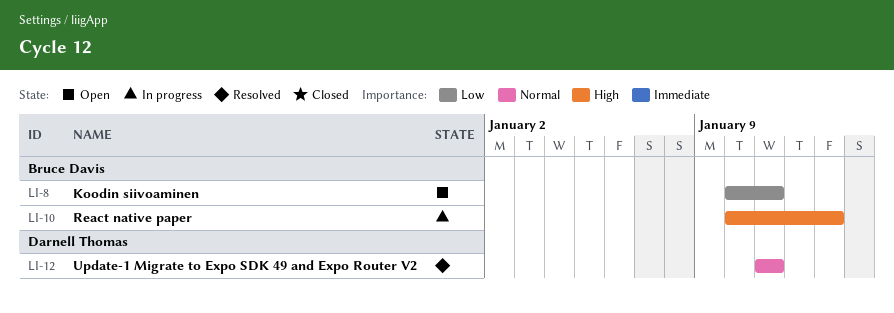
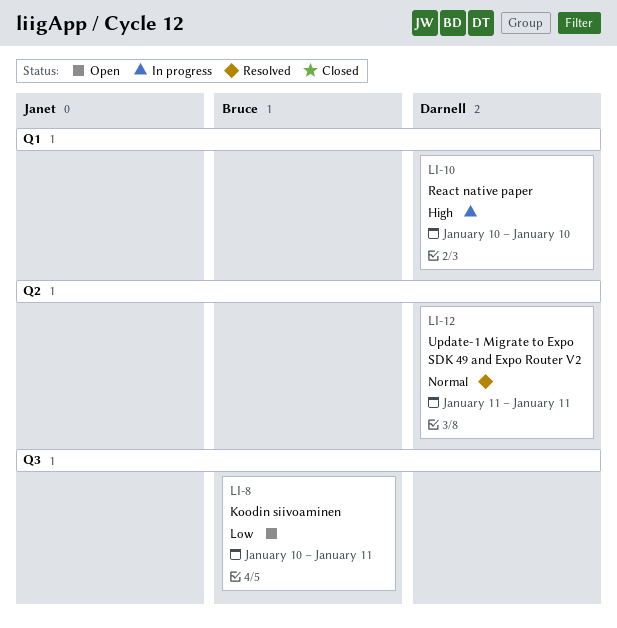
LI-10, owner: Bruce Davis -> Darnell Thomas
LI-10, due: Jan 13 -> Jan 10

